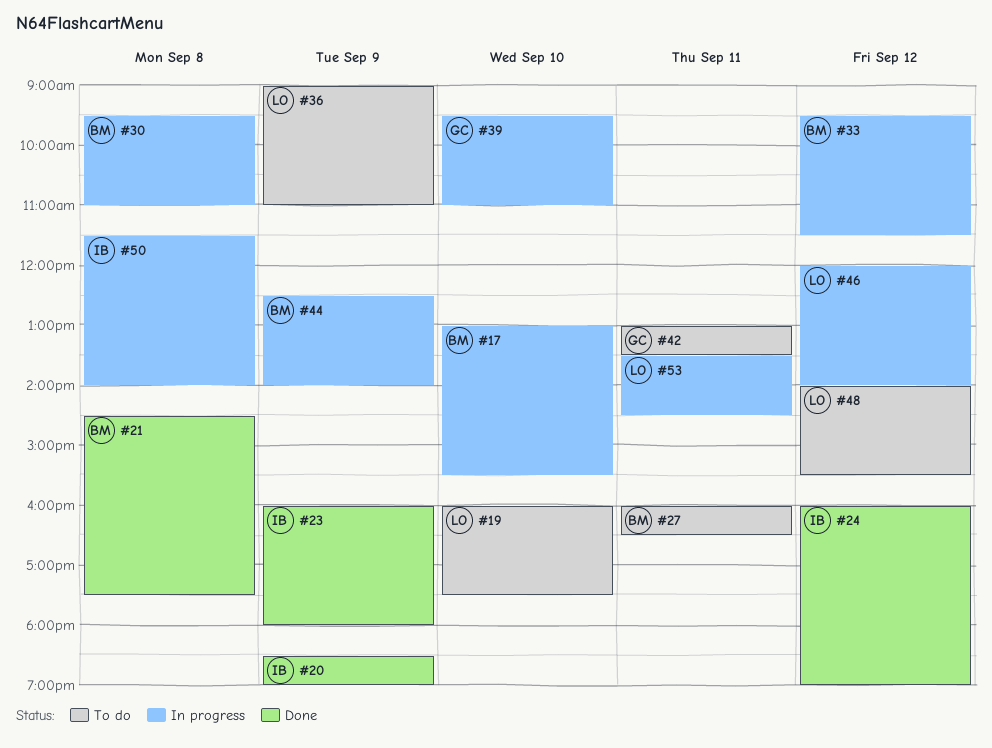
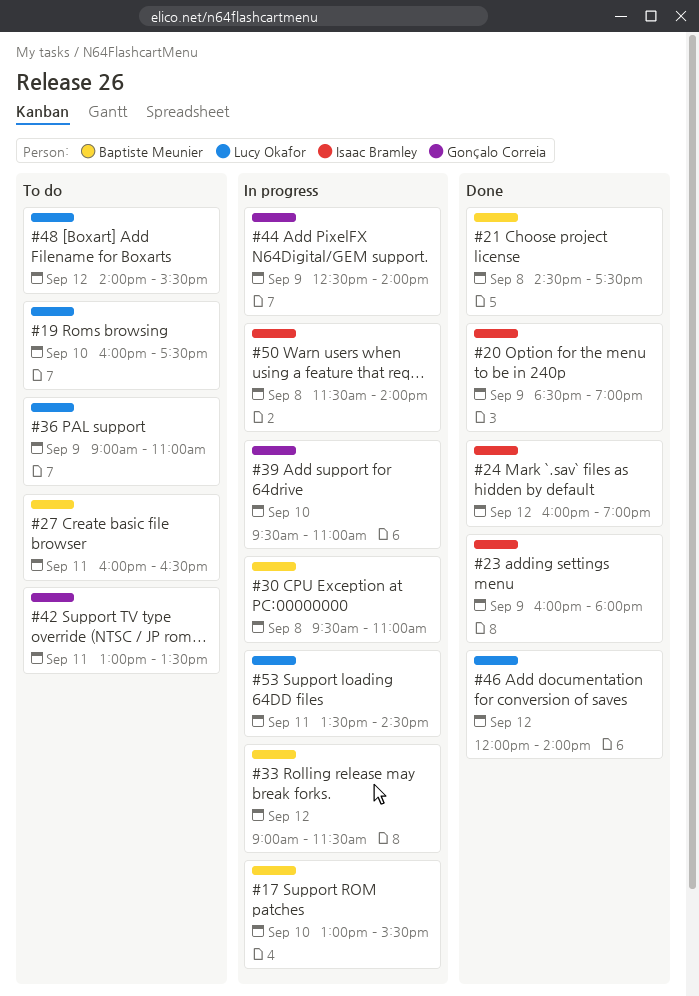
#33, begins: 09:30 -> 09:00
#44, owner: Baptiste Meunier -> Gonçalo Correia
#46, status: In progress -> Done

